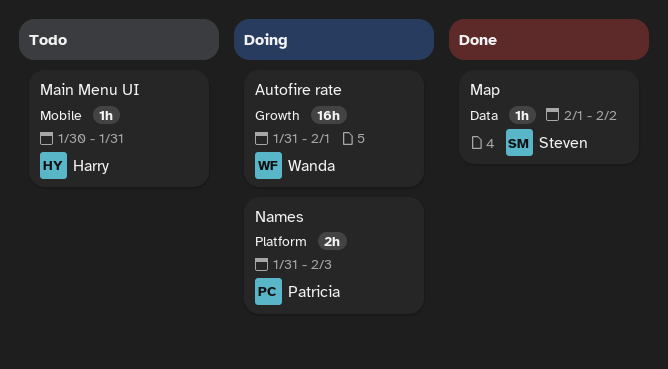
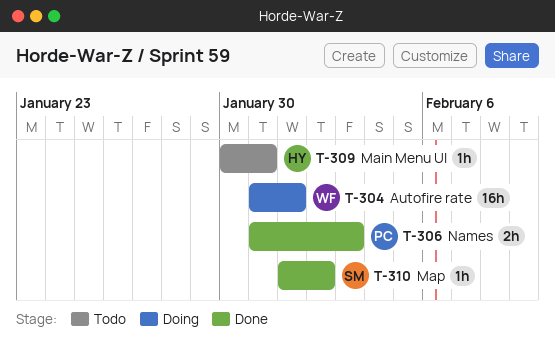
Names, status: Doing -> Done

